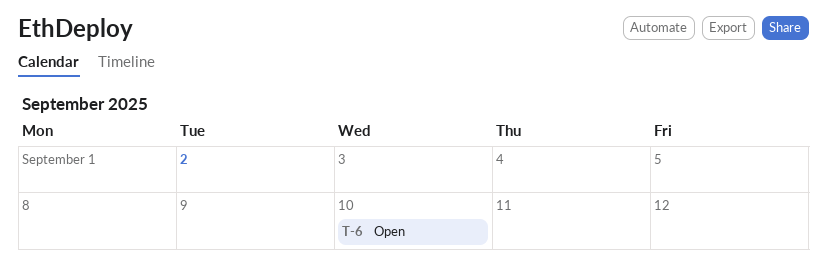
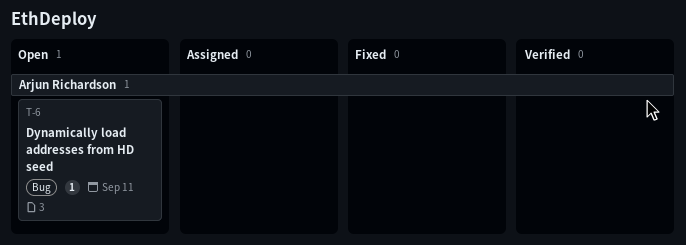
T-6, due: Sep 10 -> Sep 11

